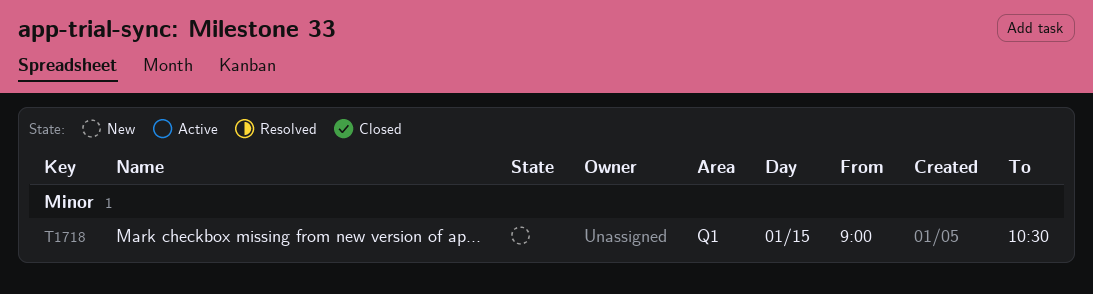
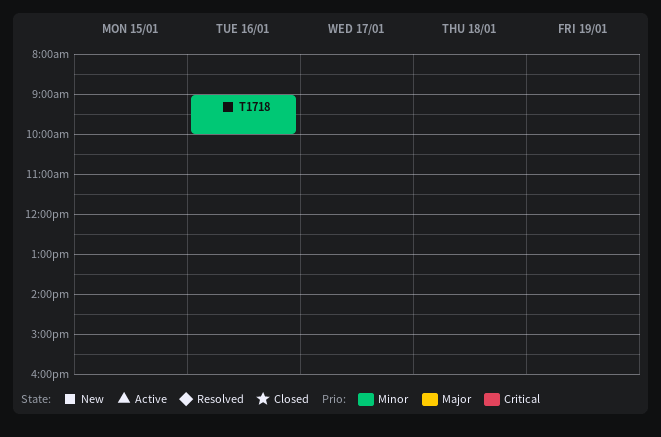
T1718, day: Jan 15 -> Jan 16
T1718, ends: 10:30 -> 10:00

